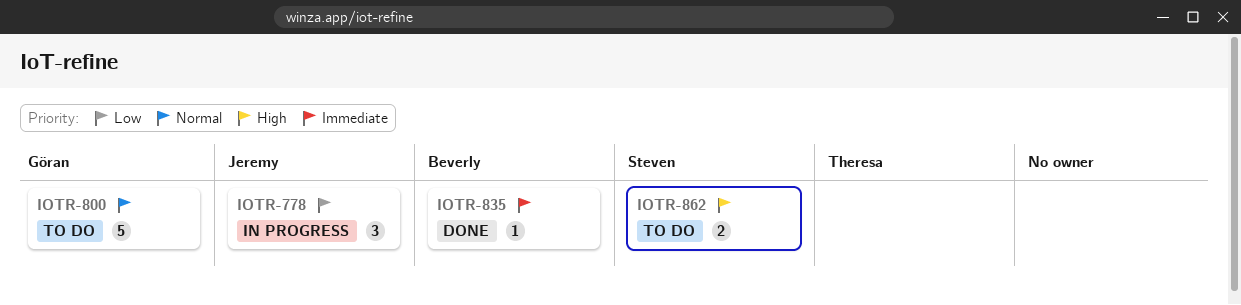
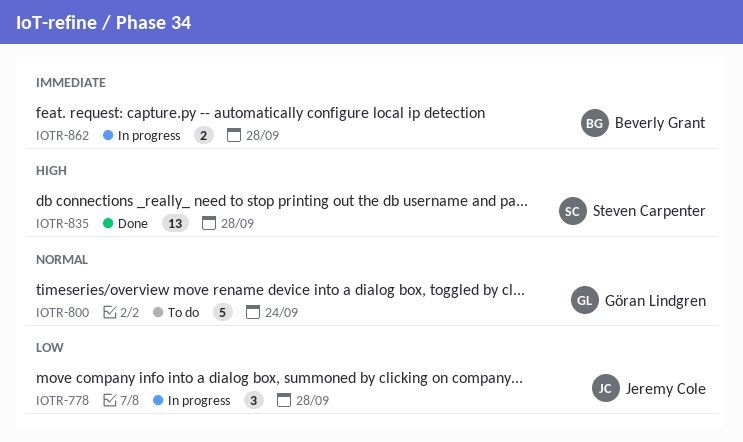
IOTR-835, owner: Beverly Grant -> Steven Carpenter
IOTR-835, priority: Immediate -> High
IOTR-835, estimate: 1 -> 13
IOTR-862, status: To do -> In progress
IOTR-862, owner: Steven Carpenter -> Beverly Grant
IOTR-862, priority: High -> Immediate

